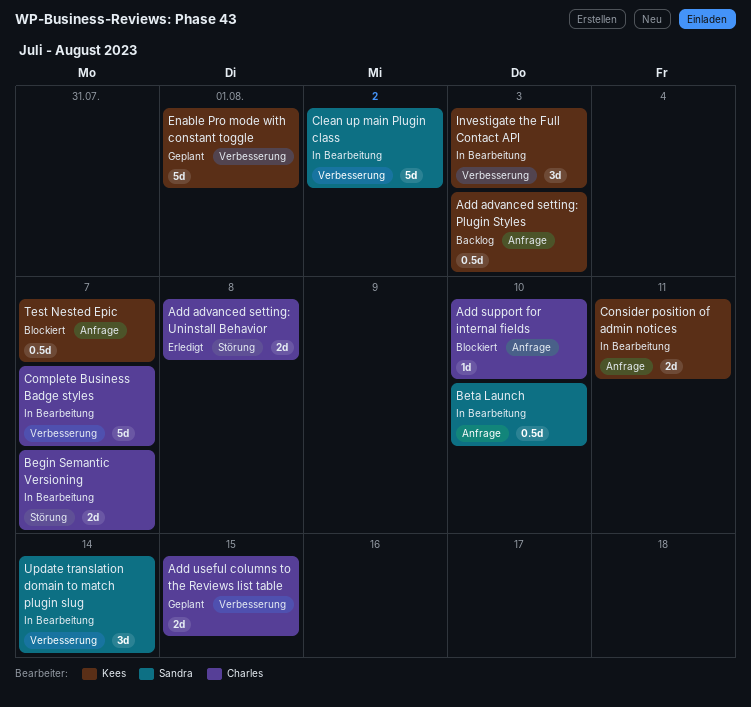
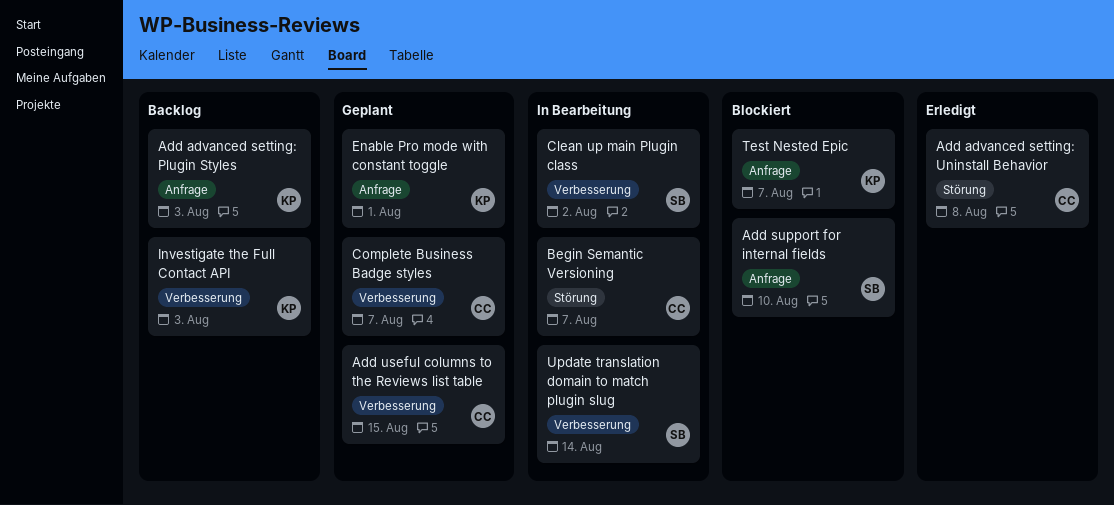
Add support for internal fields, owner: Charles -> Sandra
Beta Launch: present -> none
Complete Business Badge styles, status: In Bearbeitung -> Geplant
Consider position of admin notices: present -> none
Enable Pro mode with constant toggle, label: Verbesserung -> Anfrage
Investigate the Full Contact API, status: In Bearbeitung -> Backlog

